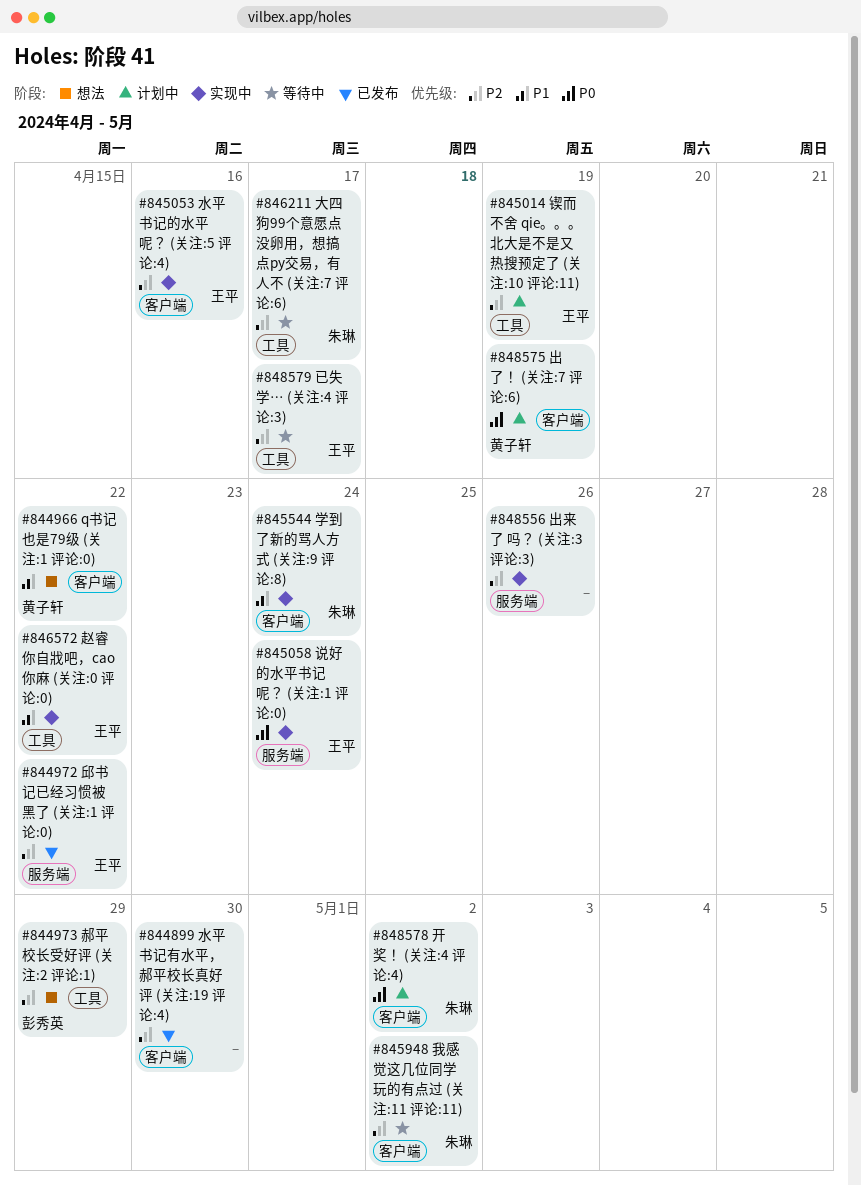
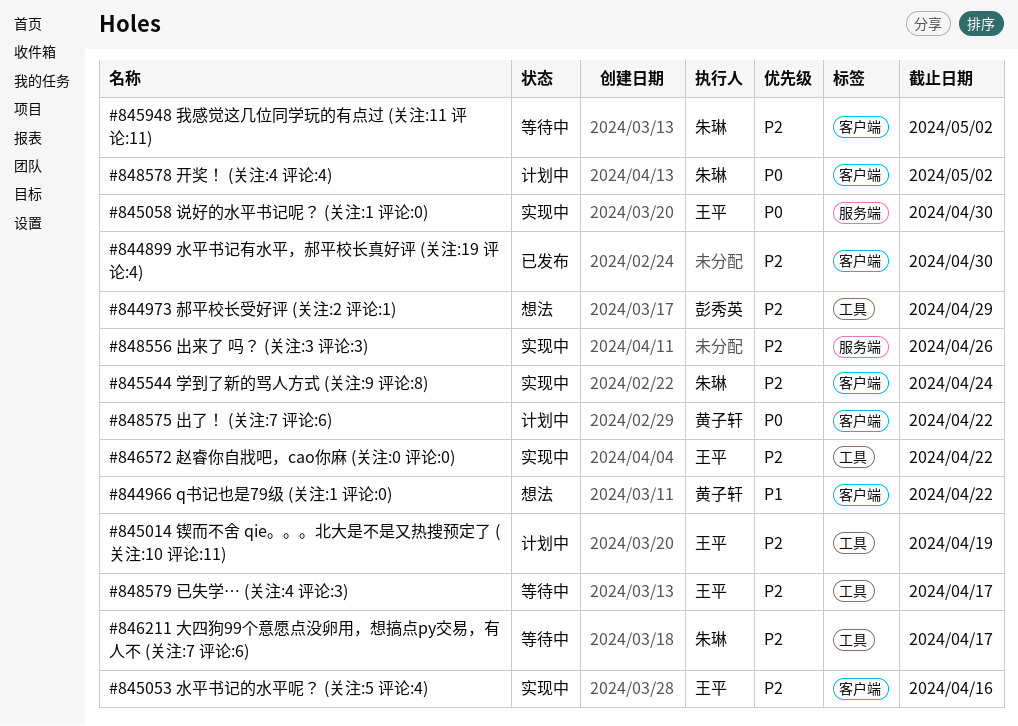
#844972 邱书记已经习惯被黑了 (关注:1 评论:0): present -> none
#845058 说好的水平书记呢？ (关注:1 评论:0), due: Apr 24 -> Apr 30
#845544 学到了新的骂人方式 (关注:9 评论:8), priority: P1 -> P2
#846572 赵睿你自戕吧，cao你麻 (关注:0 评论:0), priority: P1 -> P2
#848575 出了！ (关注:7 评论:6), due: Apr 19 -> Apr 22

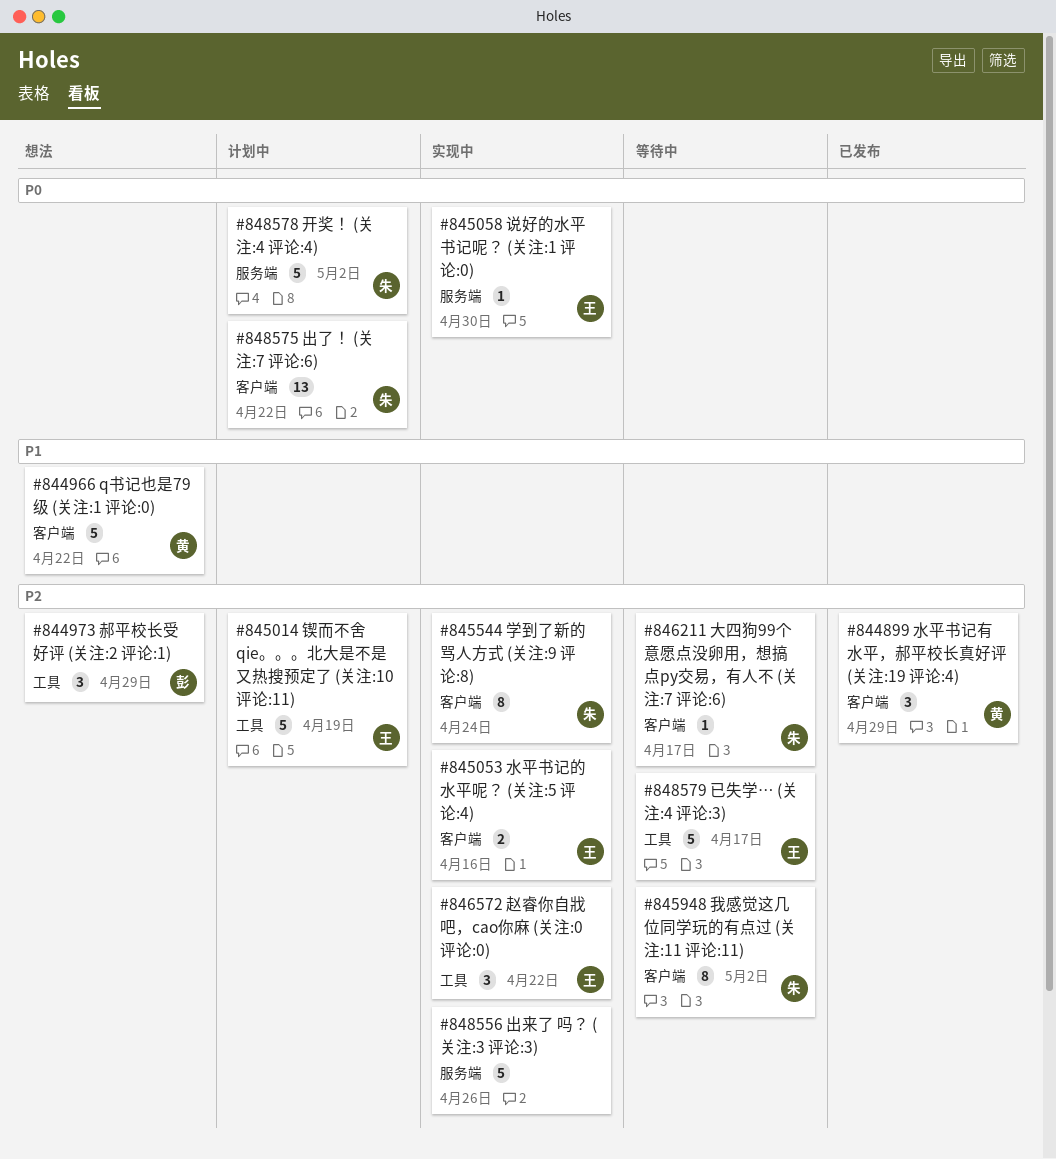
#844899 水平书记有水平，郝平校长真好评 (关注:19 评论:4), owner: none -> 黄子轩
#844899 水平书记有水平，郝平校长真好评 (关注:19 评论:4), due: Apr 30 -> Apr 29
#846211 大四狗99个意愿点没卵用，想搞点py交易，有人不 (关注:7 评论:6), label: 工具 -> 客户端
#848575 出了！ (关注:7 评论:6), owner: 黄子轩 -> 朱琳
#848578 开奖！ (关注:4 评论:4), label: 客户端 -> 服务端

